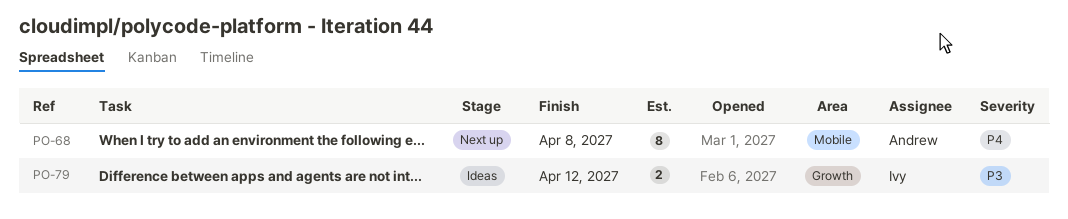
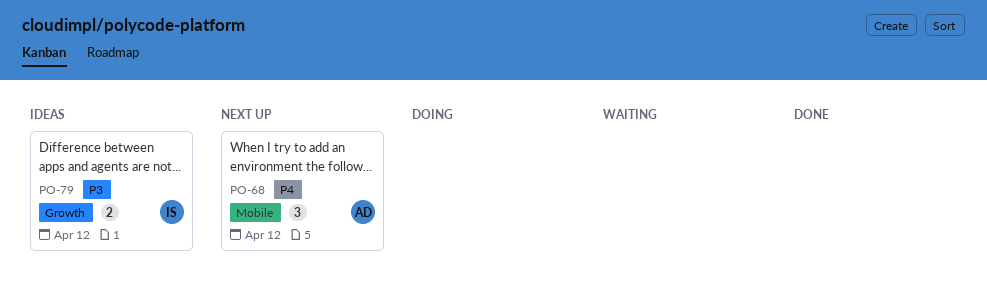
PO-68, estimate: 8 -> 3
PO-68, due: Apr 8 -> Apr 12

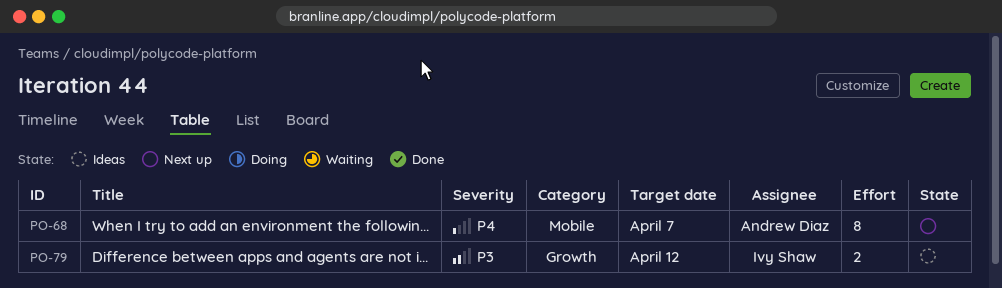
PO-68, estimate: 3 -> 8
PO-68, due: Apr 12 -> Apr 7

